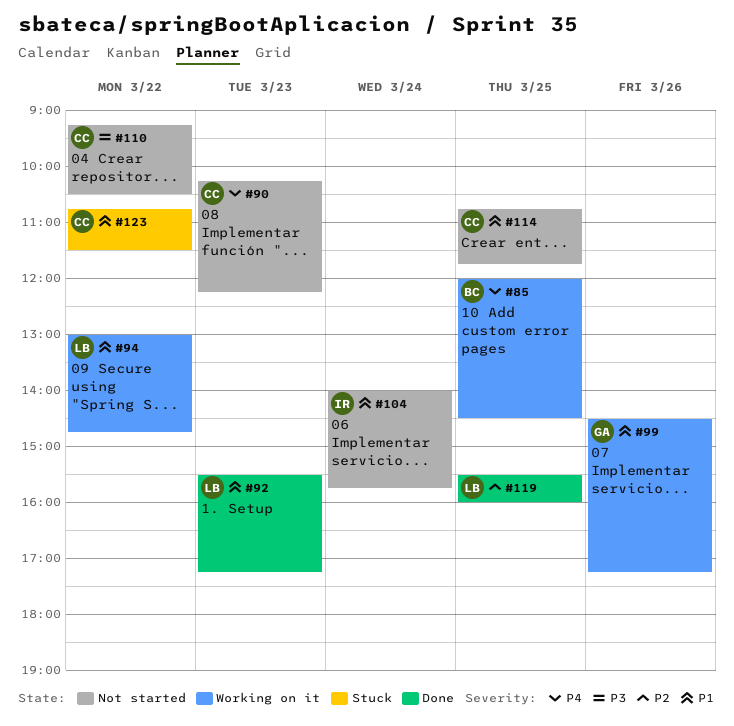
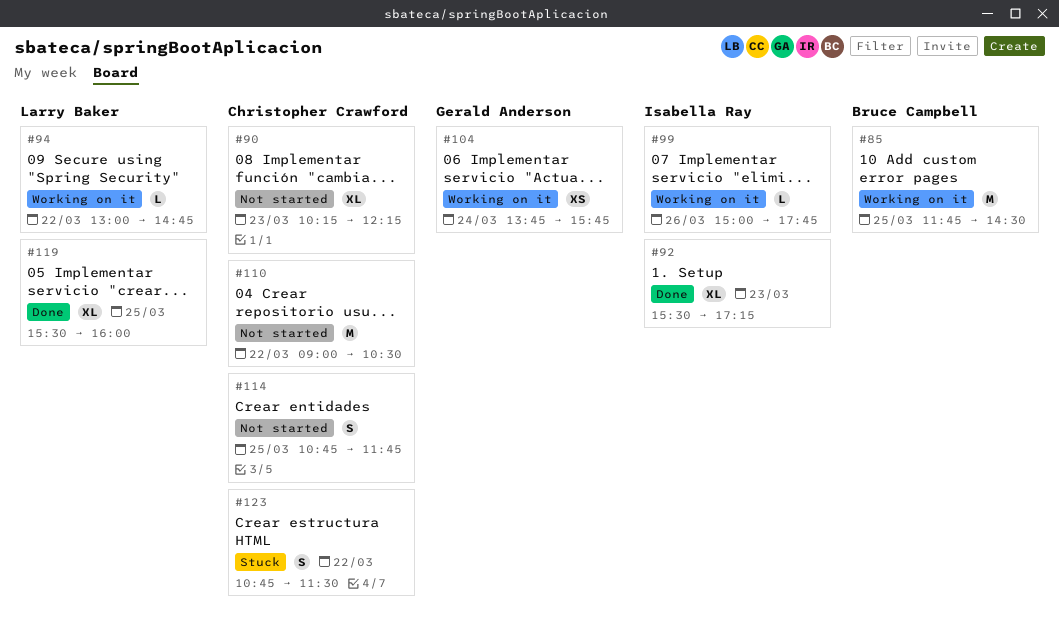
#85, begins: 12:00 -> 11:45
#92, owner: Larry Baker -> Isabella Ray
#99, owner: Gerald Anderson -> Isabella Ray
#99, begins: 14:30 -> 15:00
#99, ends: 17:15 -> 17:45
#104, status: Not started -> Working on it
#104, owner: Isabella Ray -> Gerald Anderson
#104, begins: 14:00 -> 13:45
#110, begins: 09:15 -> 09:00

